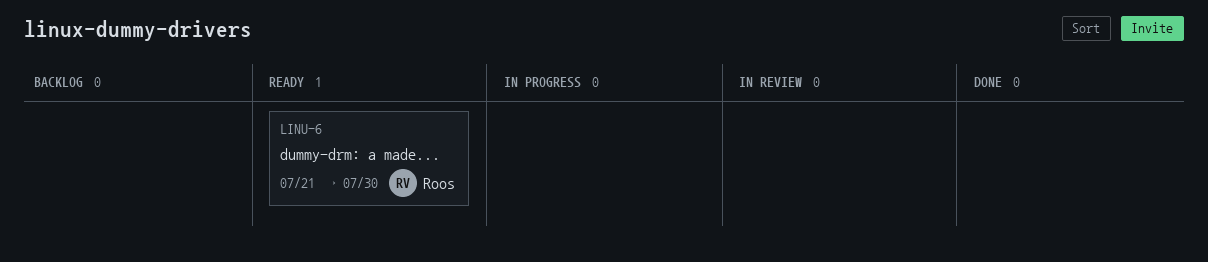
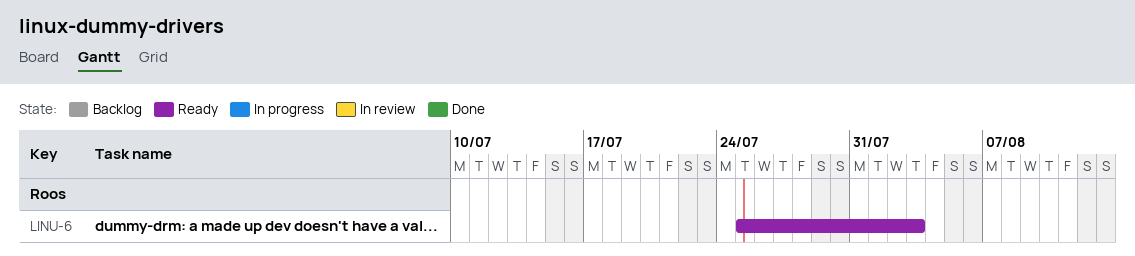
LINU-6, start: Jul 21 -> Jul 25
LINU-6, due: Jul 30 -> Aug 3

